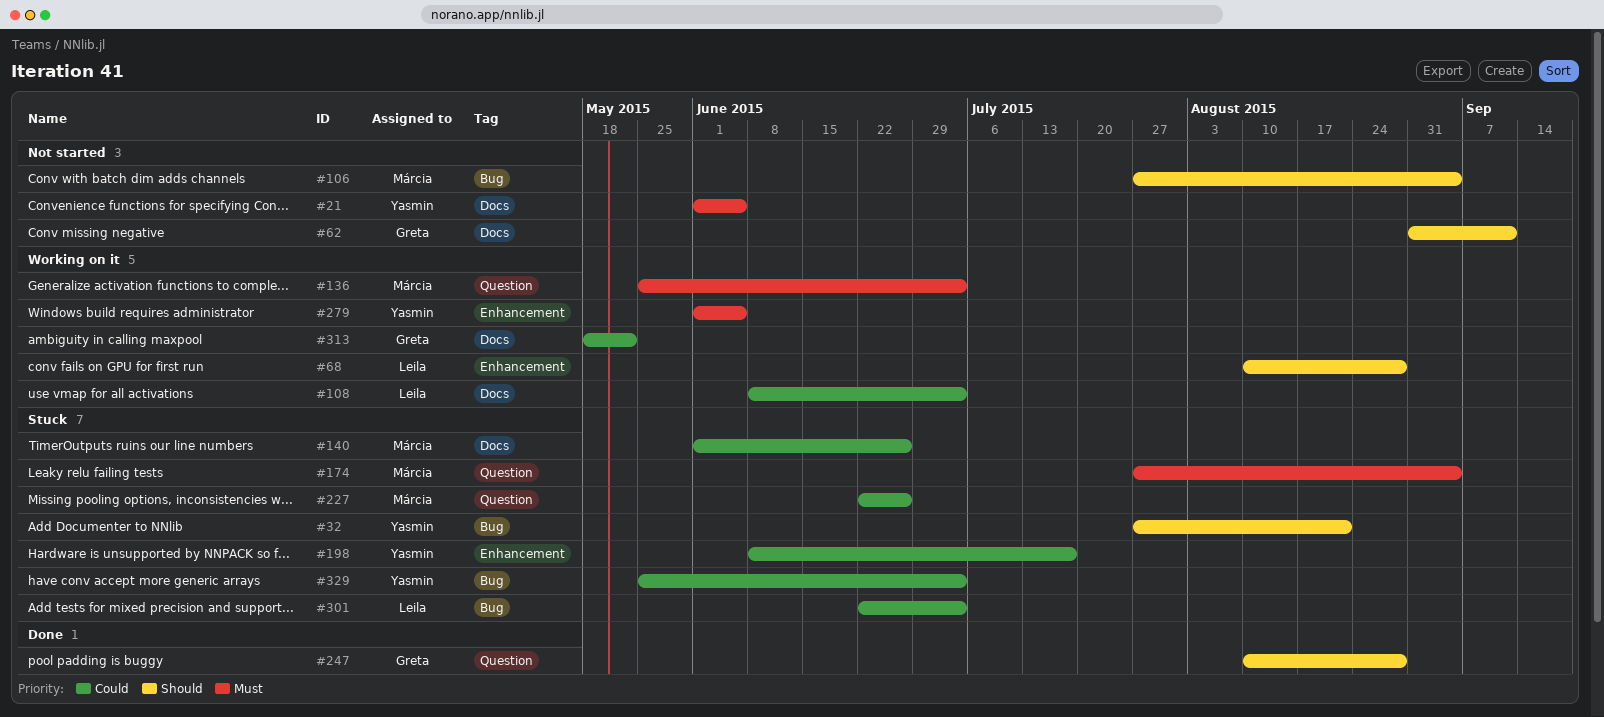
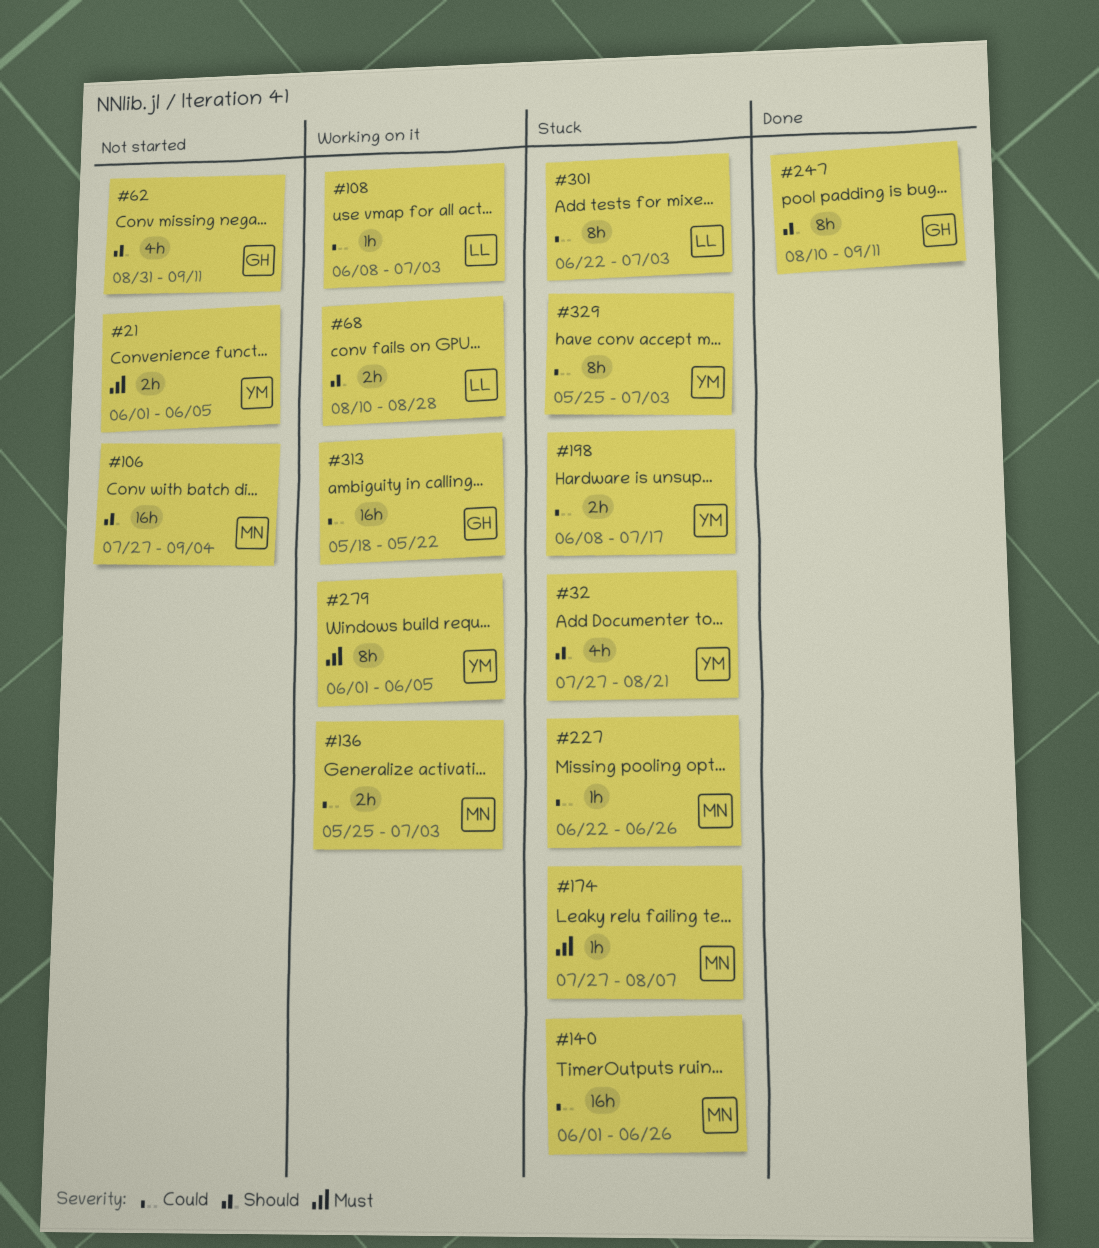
#136, priority: Must -> Could
#174, due: Sep 4 -> Aug 7
#247, due: Aug 28 -> Sep 11

